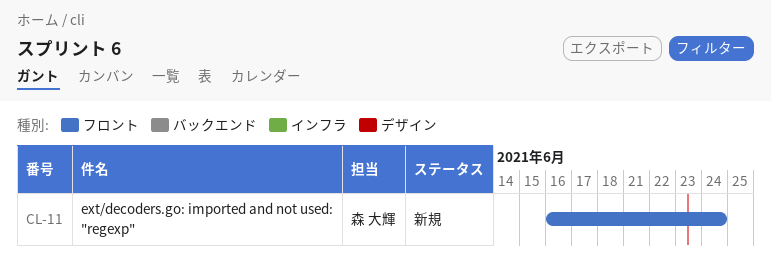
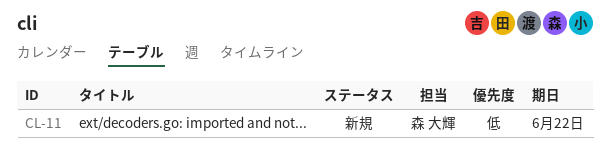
CL-11, due: Jun 24 -> Jun 22

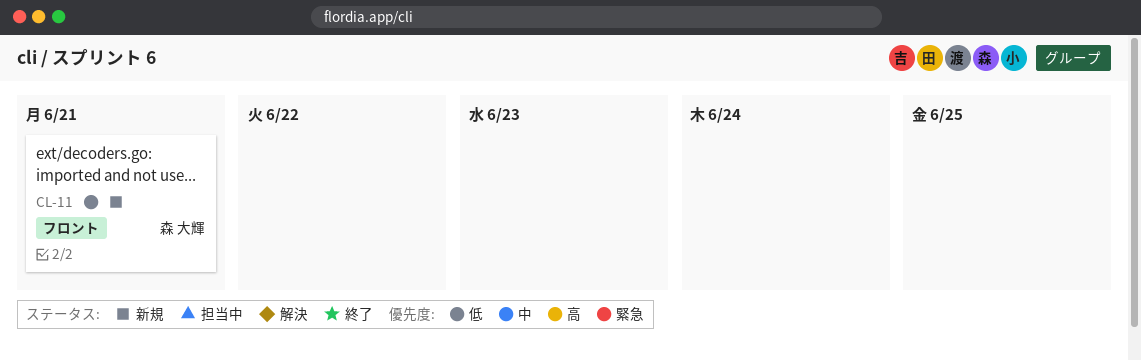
CL-11, due: Jun 22 -> Jun 21

